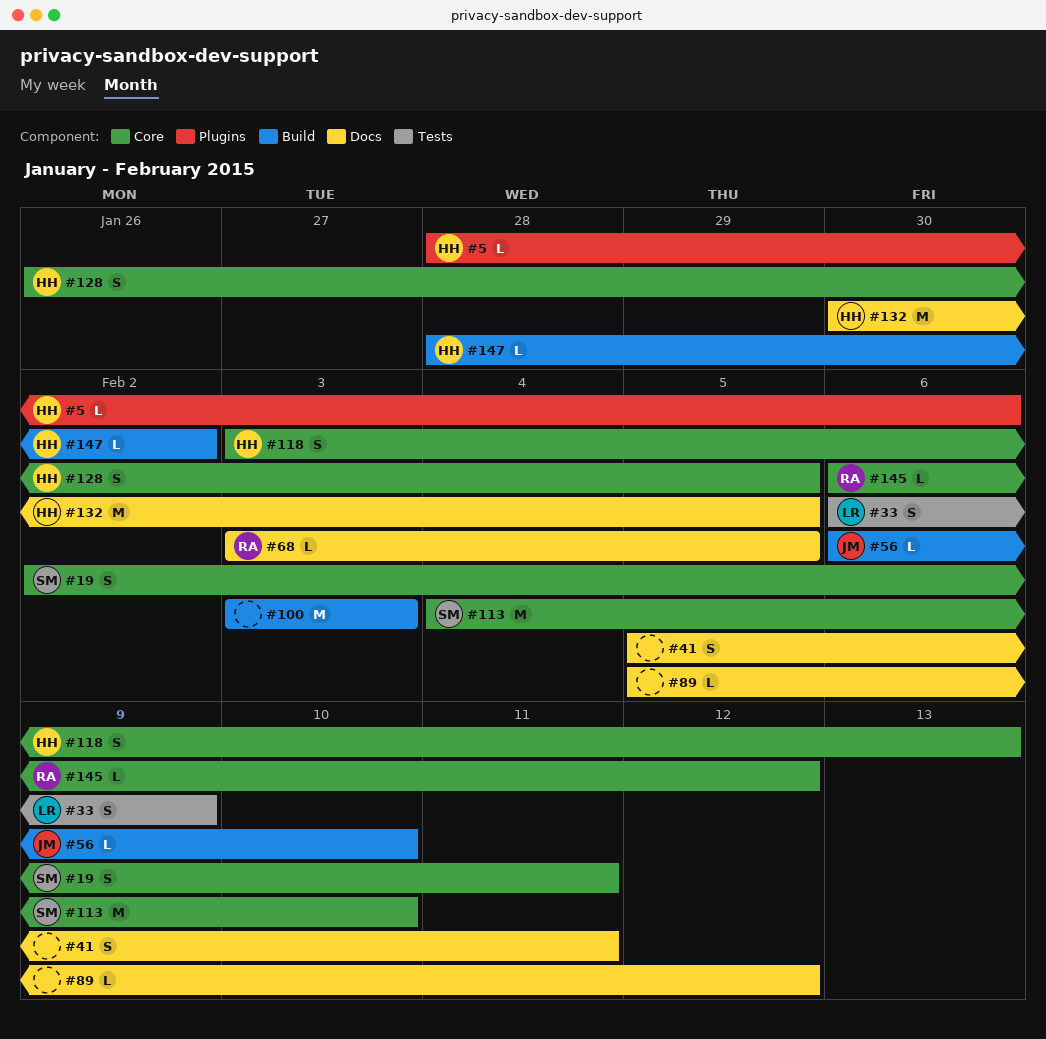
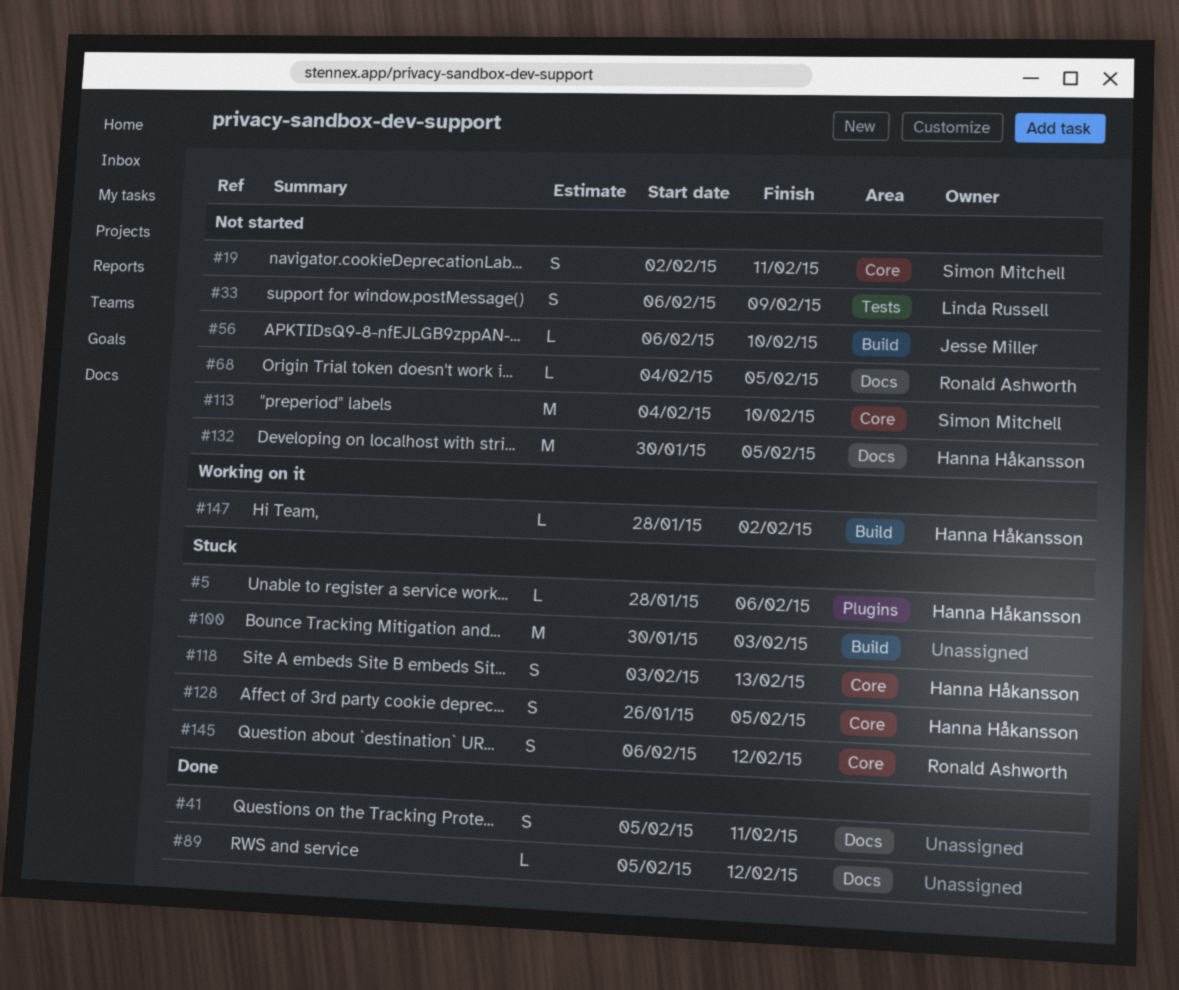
#68, start: Feb 3 -> Feb 4
#100, start: Feb 3 -> Jan 30
#145, estimate: L -> S

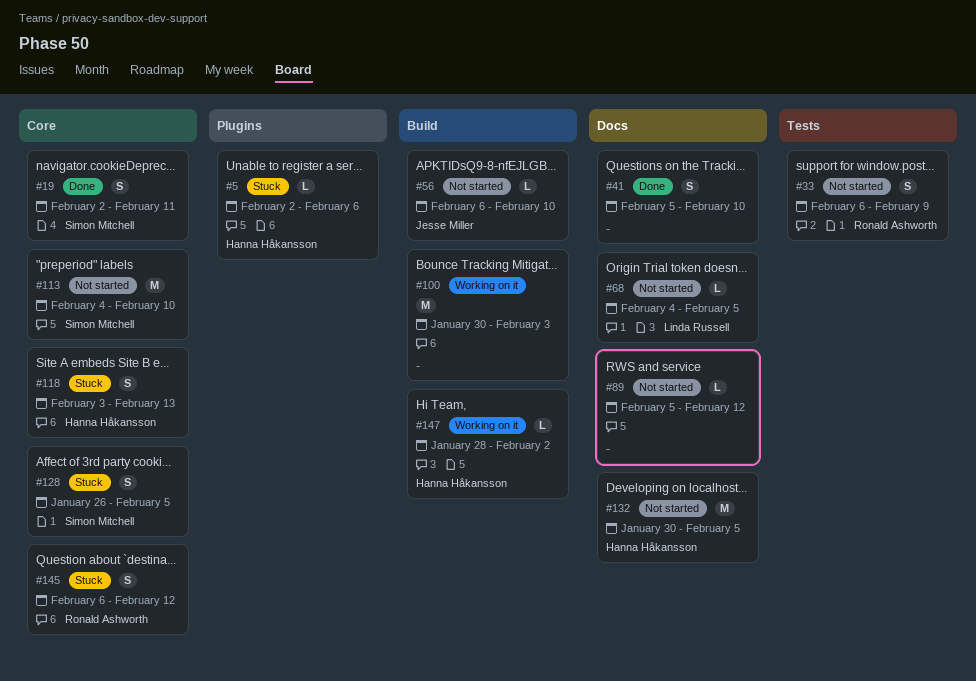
#5, start: Jan 28 -> Feb 2
#19, status: Not started -> Done
#33, owner: Linda Russell -> Ronald Ashworth
#41, due: Feb 11 -> Feb 10
#68, owner: Ronald Ashworth -> Linda Russell
#89, status: Done -> Not started
#100, status: Stuck -> Working on it
#128, owner: Hanna Håkansson -> Simon Mitchell

